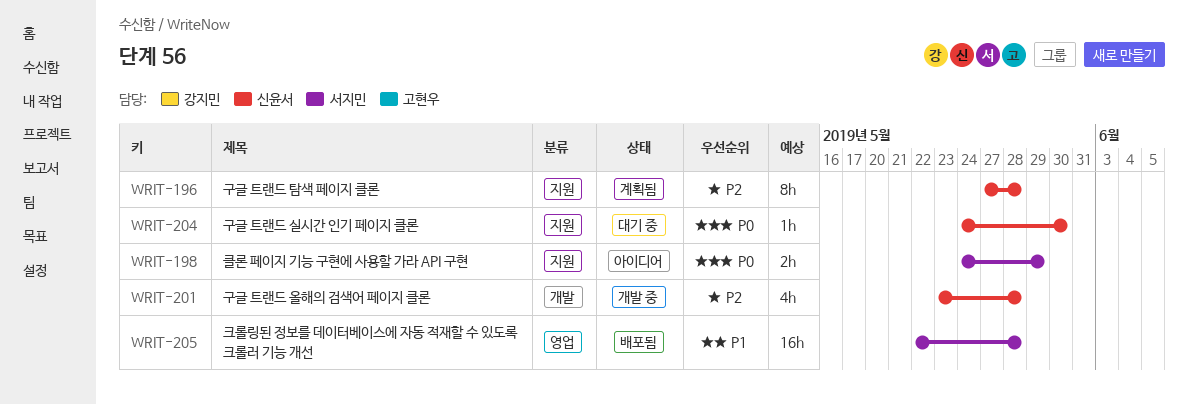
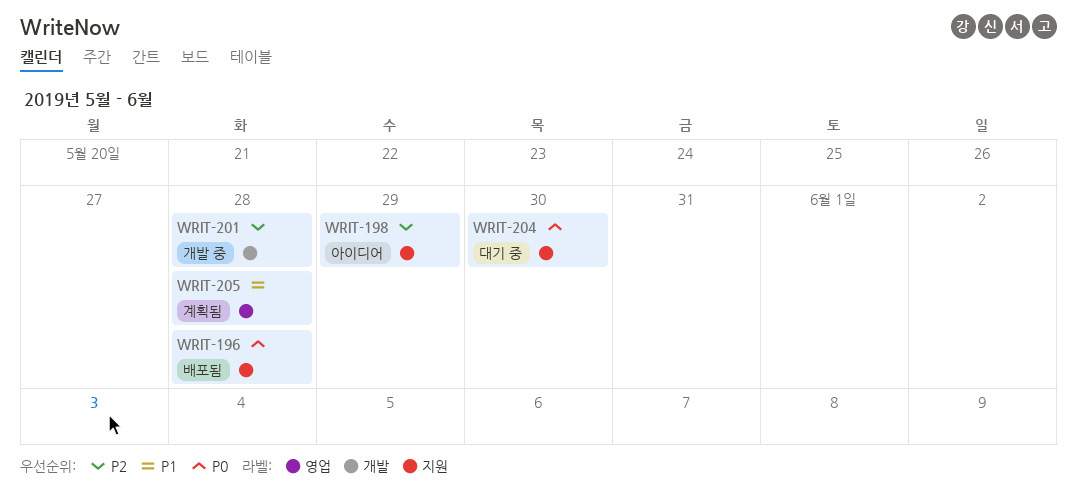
WRIT-196, status: 계획됨 -> 배포됨
WRIT-196, priority: P2 -> P0
WRIT-198, priority: P0 -> P2
WRIT-205, status: 배포됨 -> 계획됨

